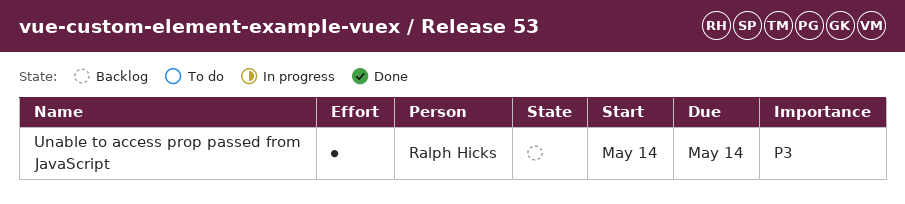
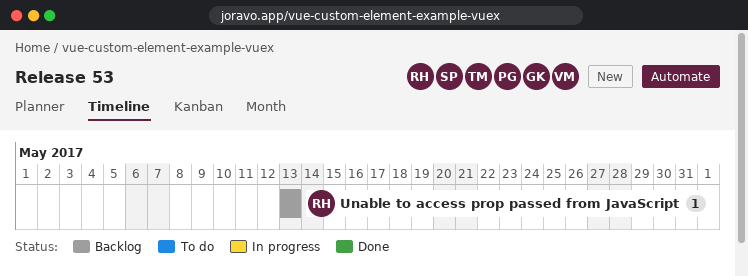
Unable to access prop passed from JavaScript, start: May 14 -> May 13
Unable to access prop passed from JavaScript, due: May 14 -> May 13

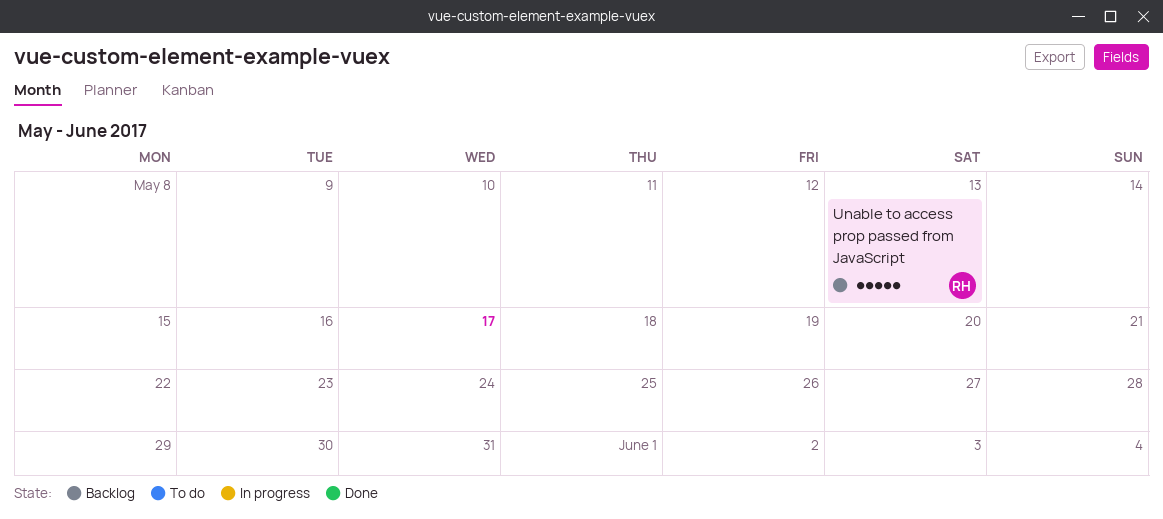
Unable to access prop passed from JavaScript, estimate: 1 -> 5

